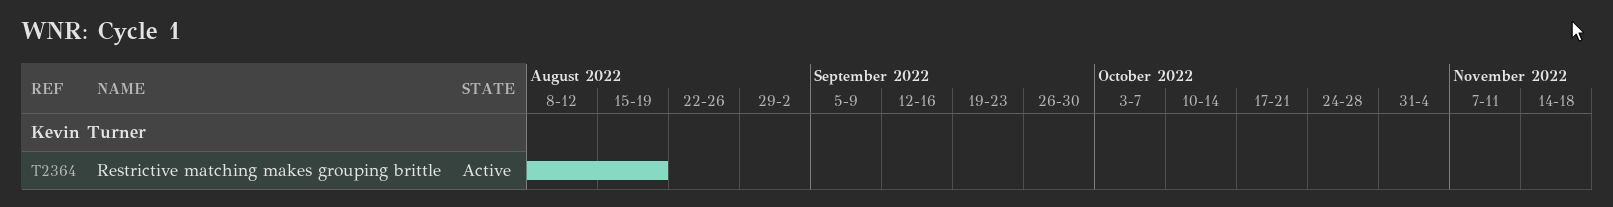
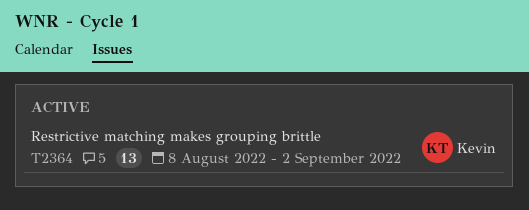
T2364, due: Aug 19 -> Sep 2

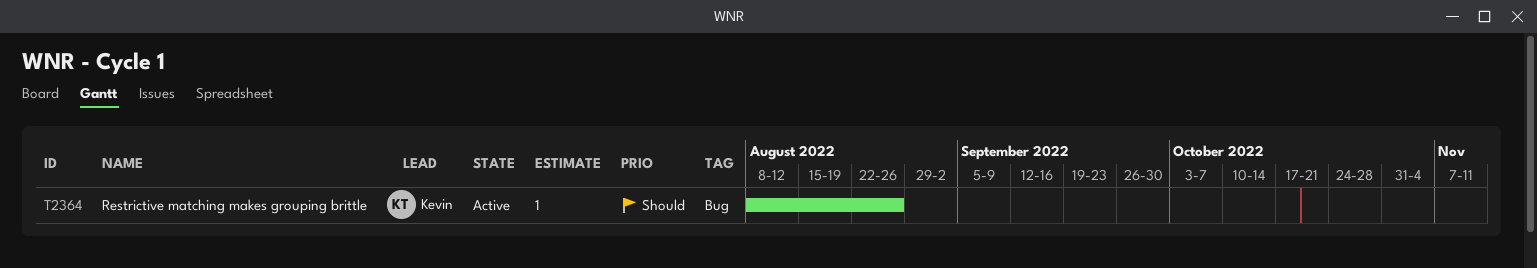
T2364, estimate: 13 -> 1
T2364, due: Sep 2 -> Aug 26

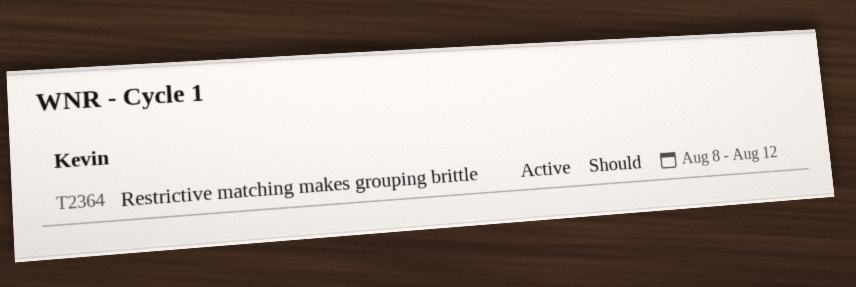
T2364, due: Aug 26 -> Aug 12

